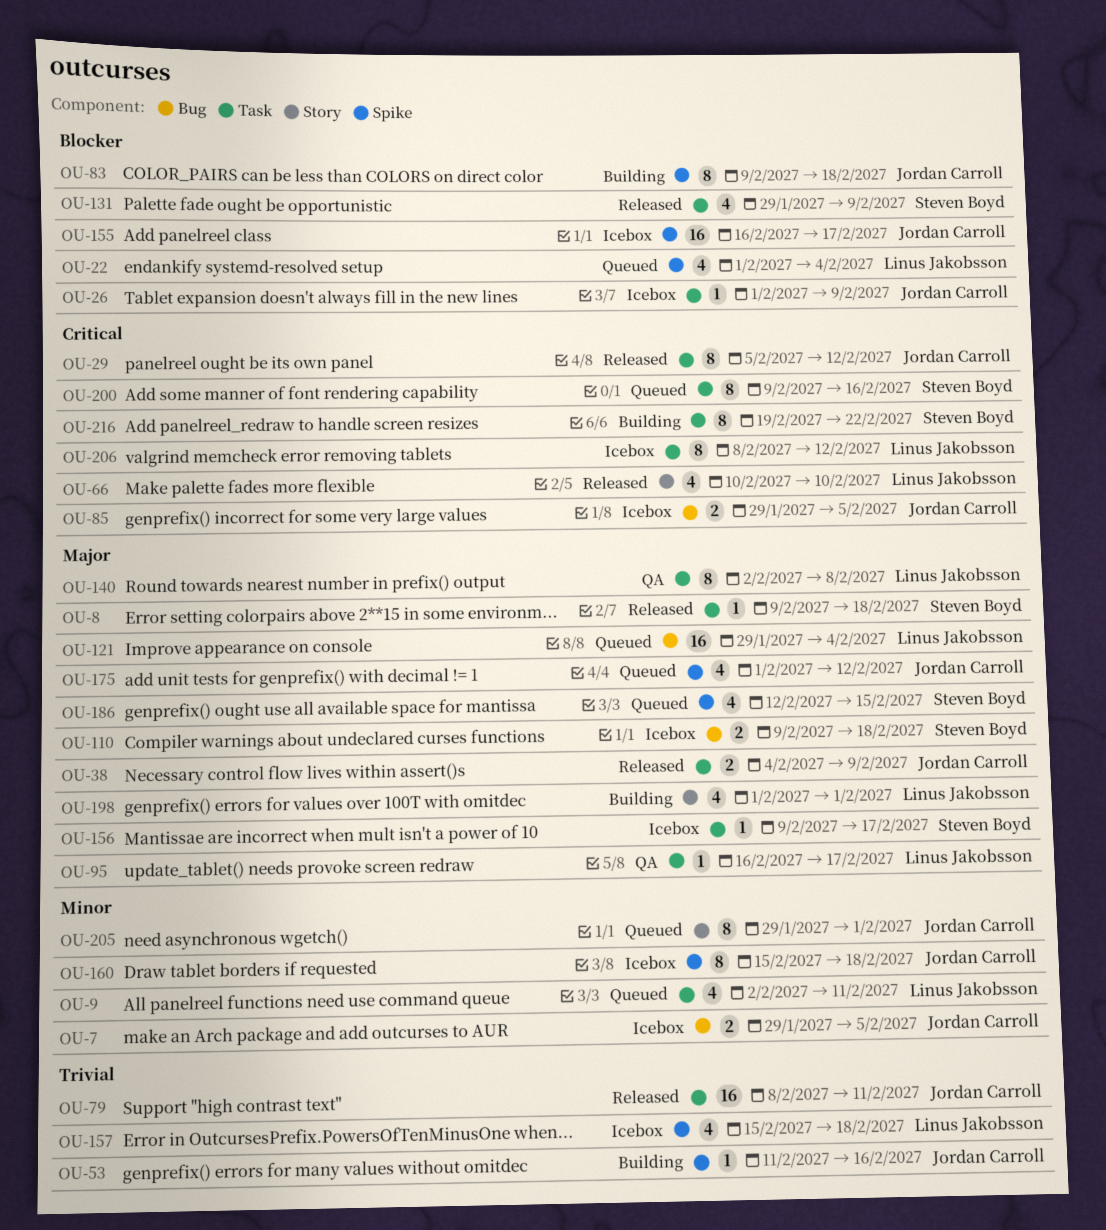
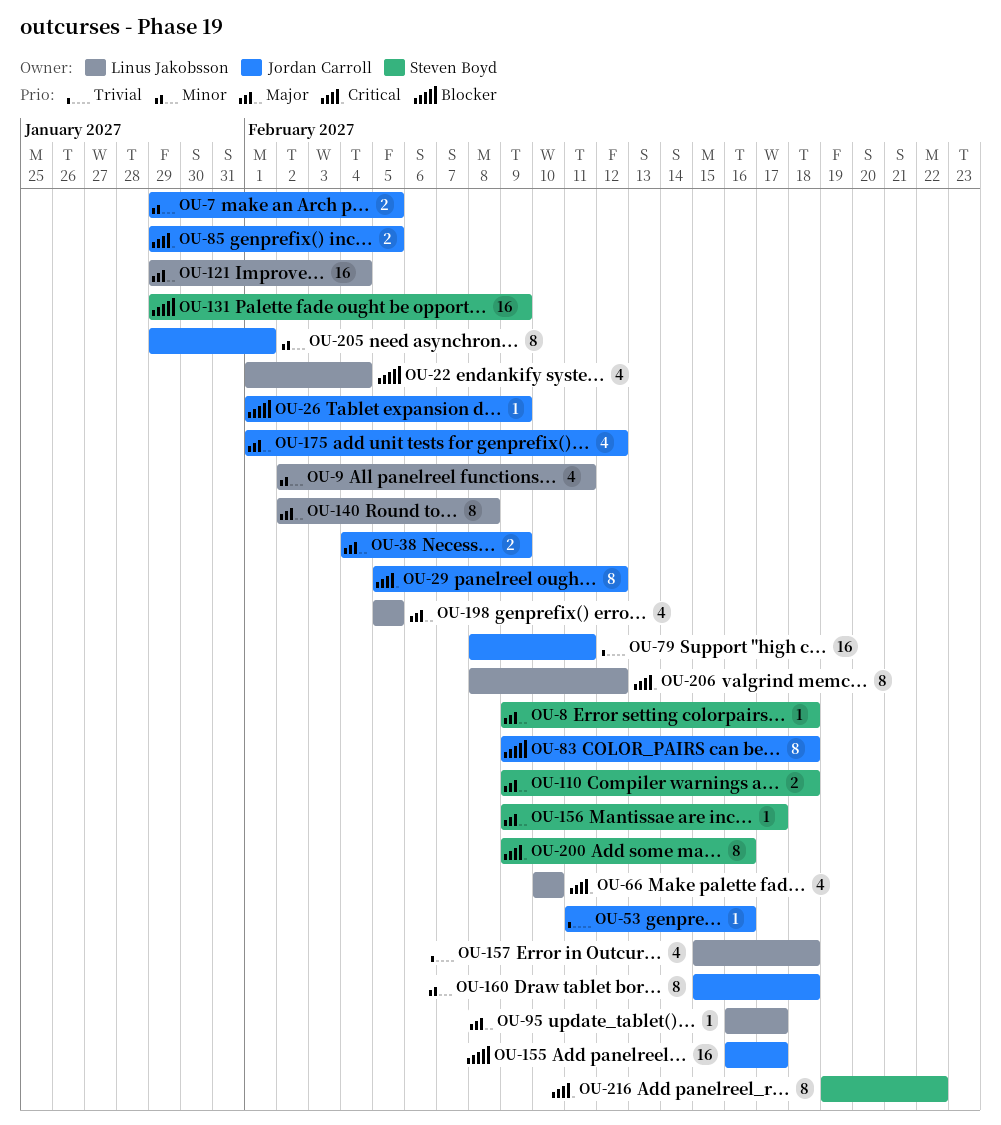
OU-131, estimate: 4 -> 16
OU-186: present -> none
OU-198, start: Feb 1 -> Feb 5
OU-198, due: Feb 1 -> Feb 5

